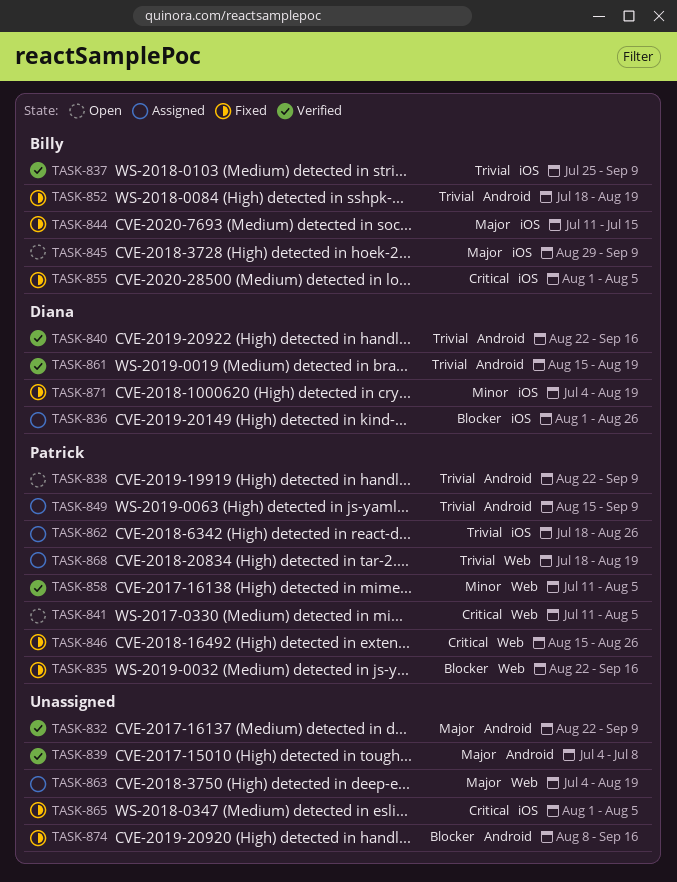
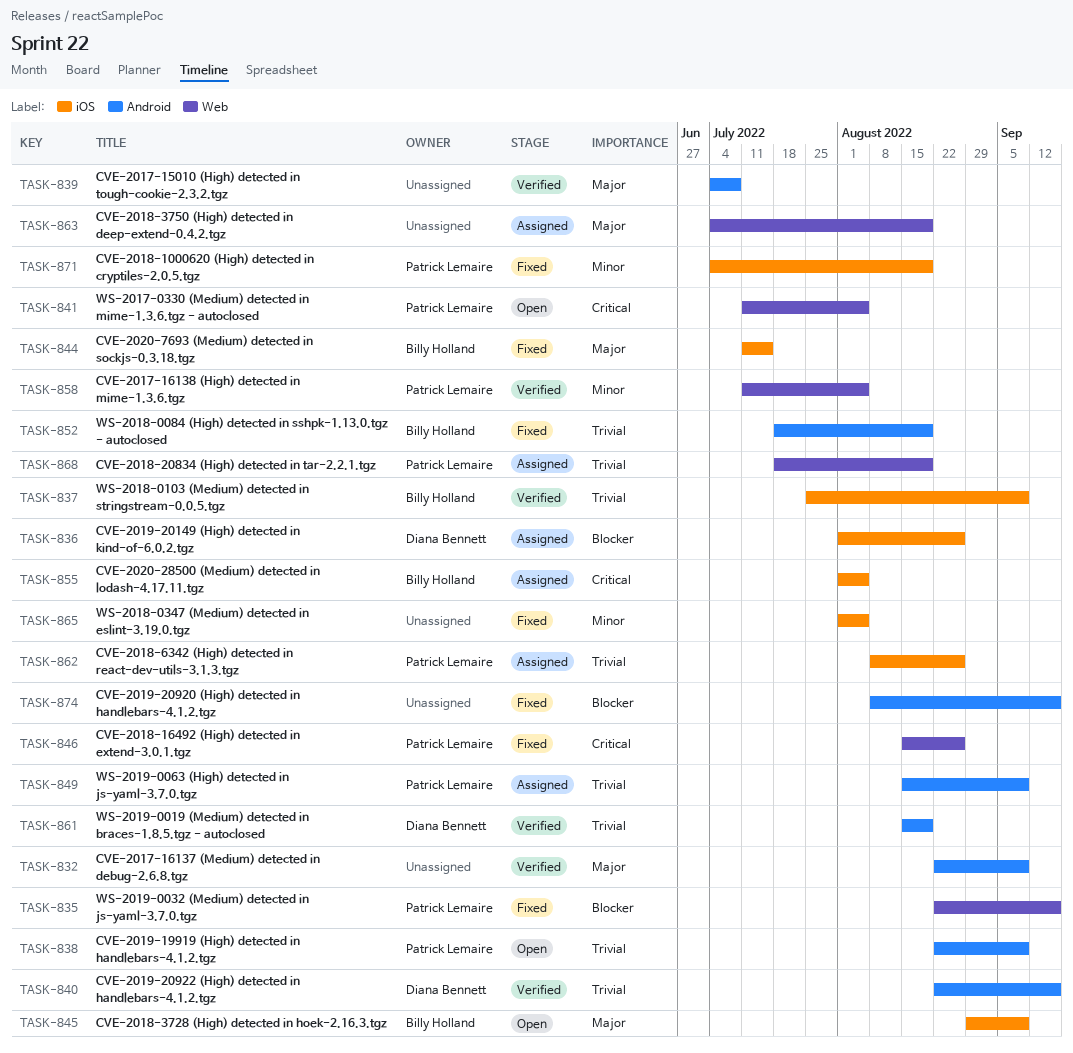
TASK-855, status: Fixed -> Assigned
TASK-862, start: Jul 18 -> Aug 8
TASK-865, priority: Critical -> Minor
TASK-871, owner: Diana Bennett -> Patrick Lemaire

